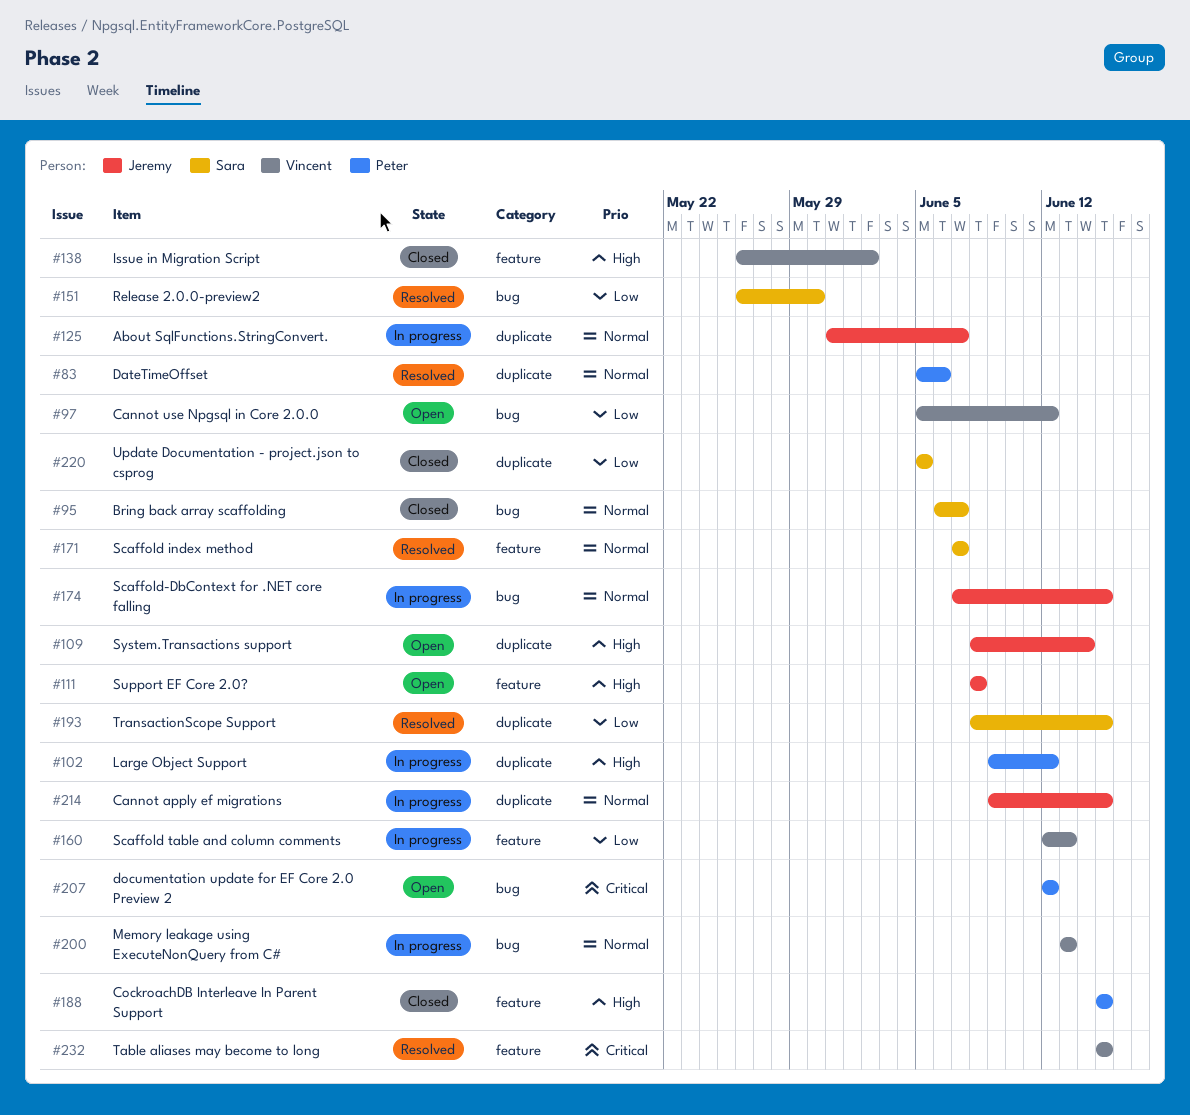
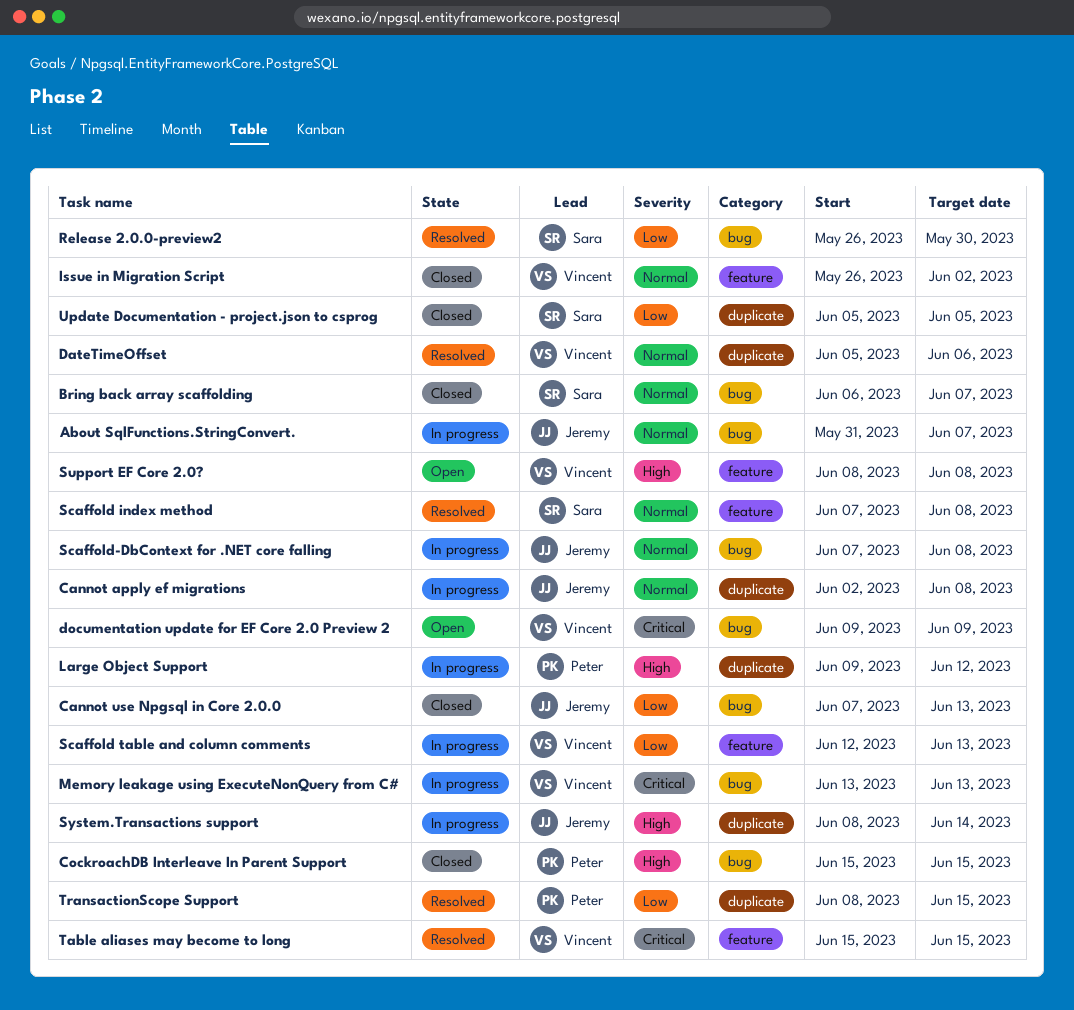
About SqlFunctions.StringConvert., label: duplicate -> bug
Cannot apply ef migrations, start: Jun 9 -> Jun 2
Cannot apply ef migrations, due: Jun 15 -> Jun 8
Cannot use Npgsql in Core 2.0.0, status: Open -> Closed
Cannot use Npgsql in Core 2.0.0, owner: Vincent -> Jeremy
Cannot use Npgsql in Core 2.0.0, start: Jun 5 -> Jun 7
Cannot use Npgsql in Core 2.0.0, due: Jun 12 -> Jun 13
CockroachDB Interleave In Parent Support, label: feature -> bug
DateTimeOffset, owner: Peter -> Vincent
documentation update for EF Core 2.0 Preview 2, owner: Peter -> Vincent
documentation update for EF Core 2.0 Preview 2, start: Jun 12 -> Jun 9
documentation update for EF Core 2.0 Preview 2, due: Jun 12 -> Jun 9
Issue in Migration Script, priority: High -> Normal
Memory leakage using ExecuteNonQuery from C#, priority: Normal -> Critical
Scaffold index method, due: Jun 7 -> Jun 8
Scaffold-DbContext for .NET core falling, due: Jun 15 -> Jun 8
Support EF Core 2.0?, owner: Jeremy -> Vincent
System.Transactions support, status: Open -> In progress
TransactionScope Support, owner: Sara -> Peter

